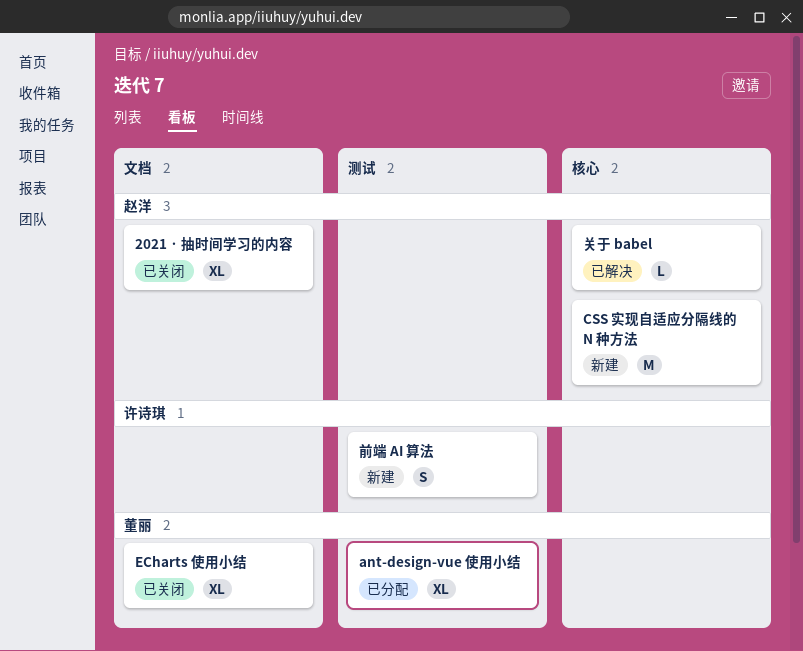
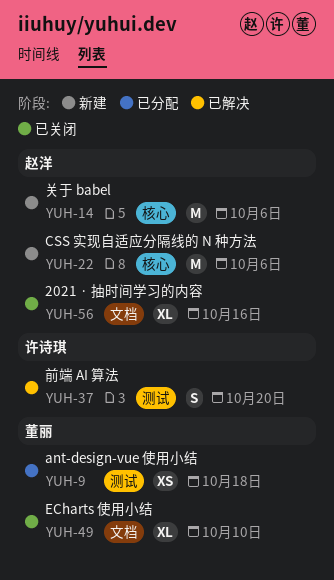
ant-design-vue 使用小结, estimate: XL -> XS
关于 babel, status: 已解决 -> 新建
关于 babel, estimate: L -> M
前端 AI 算法, status: 新建 -> 已解决

